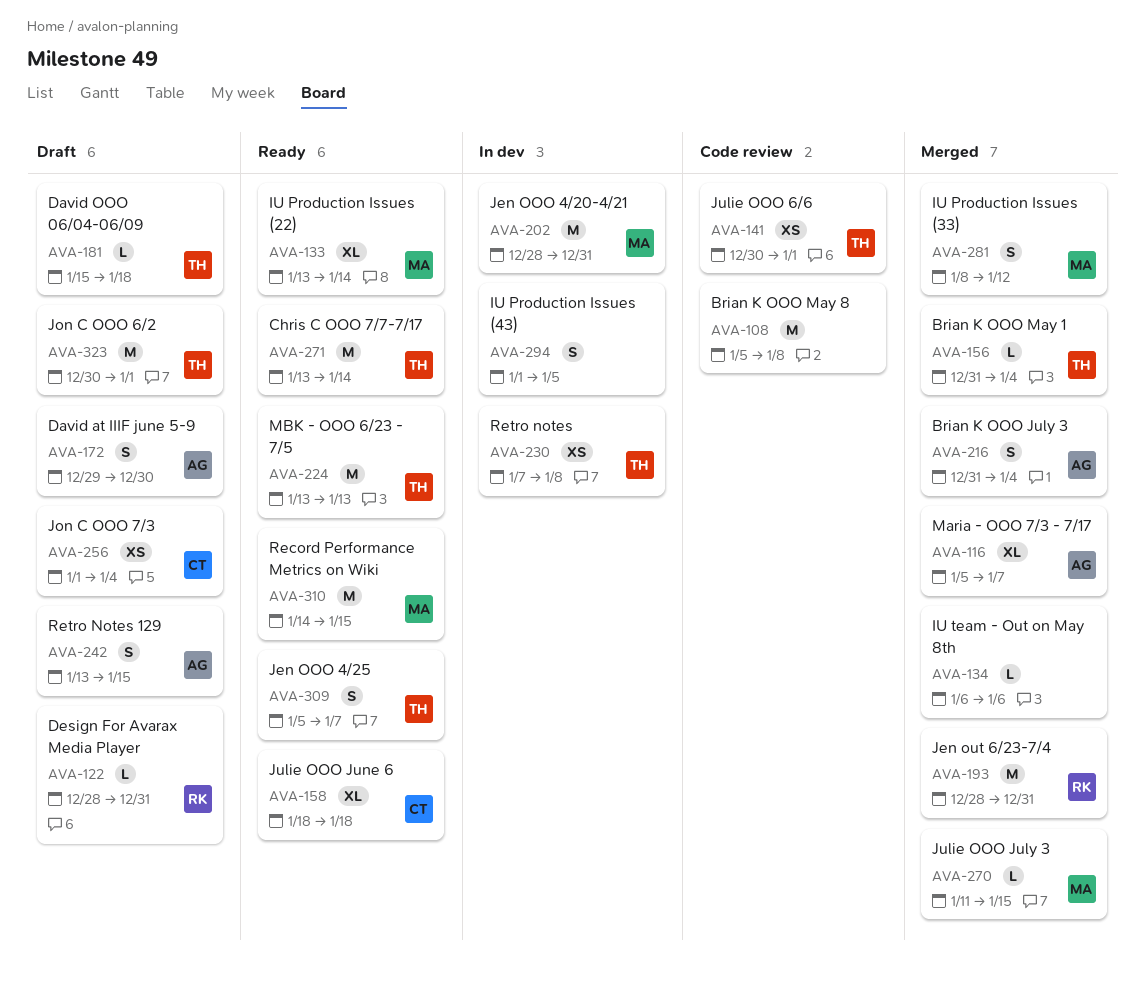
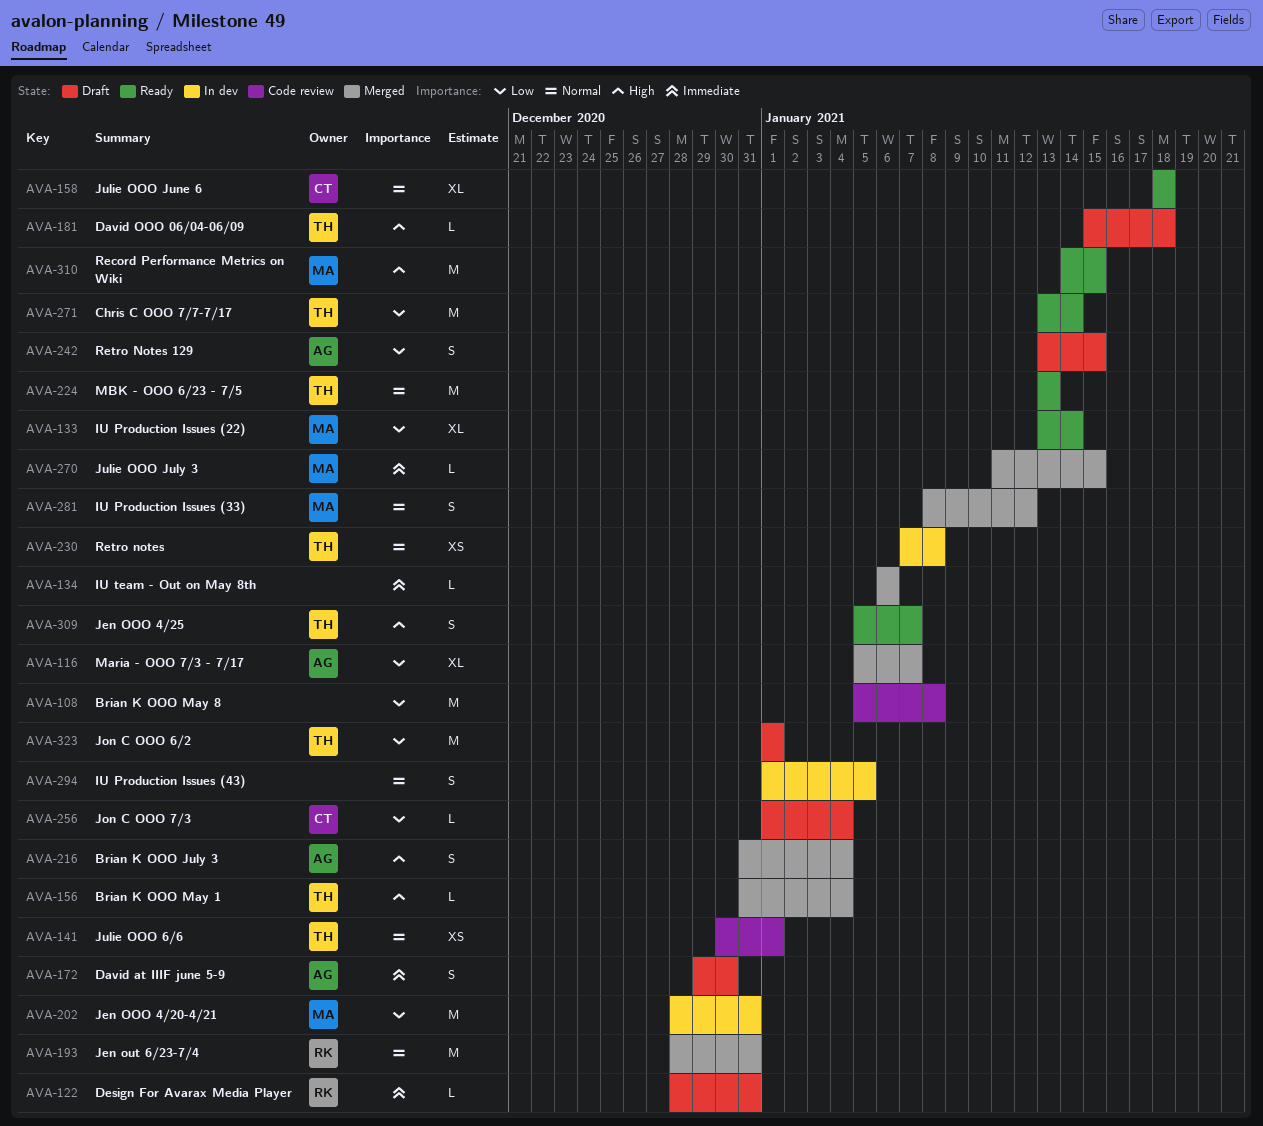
AVA-256, estimate: XS -> L
AVA-323, start: Dec 30 -> Jan 1

